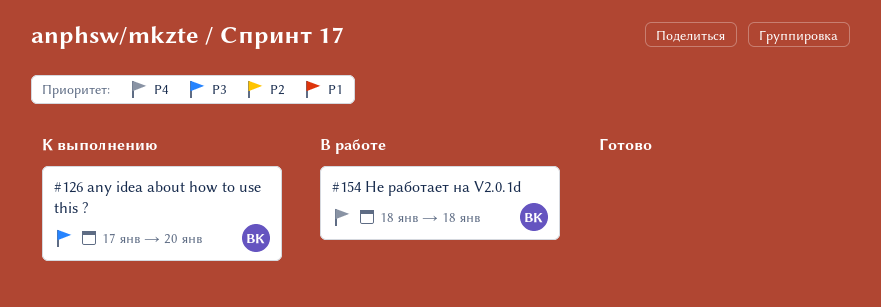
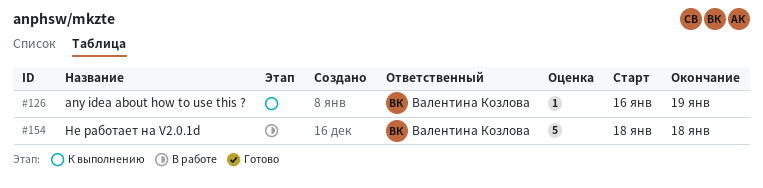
#126, start: Jan 17 -> Jan 16
#126, due: Jan 20 -> Jan 19

